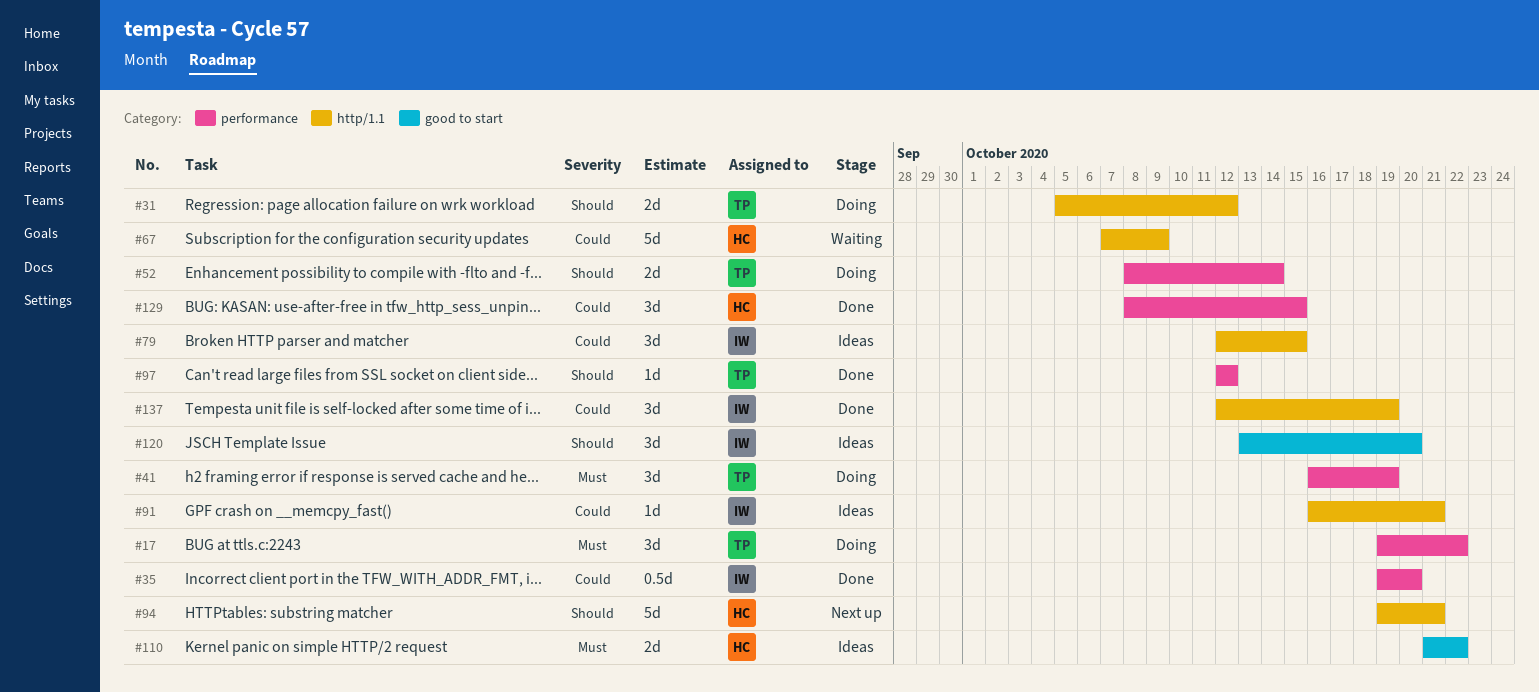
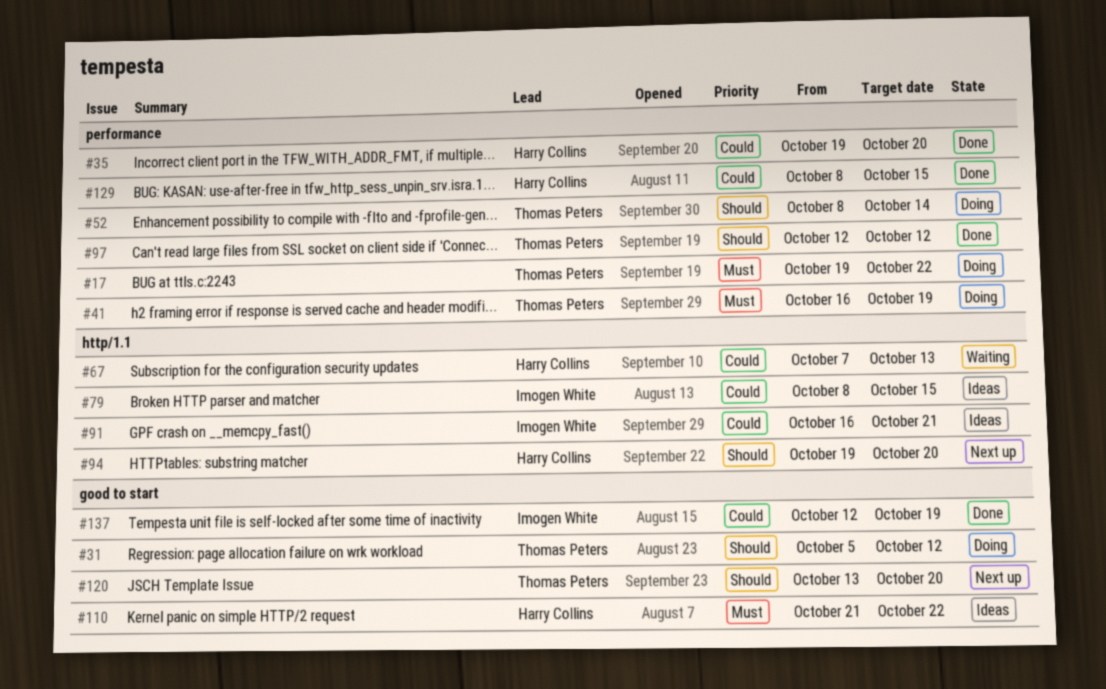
#31, label: http/1.1 -> good to start
#35, owner: Imogen White -> Harry Collins
#67, due: Oct 9 -> Oct 13
#79, start: Oct 12 -> Oct 8
#94, due: Oct 21 -> Oct 20
#120, status: Ideas -> Next up
#120, owner: Imogen White -> Thomas Peters
#137, label: http/1.1 -> good to start

